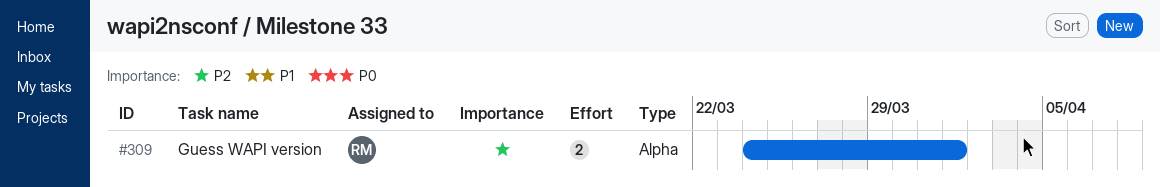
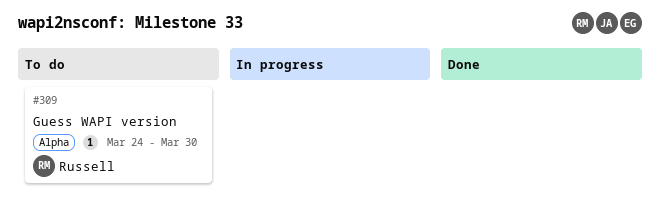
#309, estimate: 2 -> 1
#309, due: Apr 1 -> Mar 30

